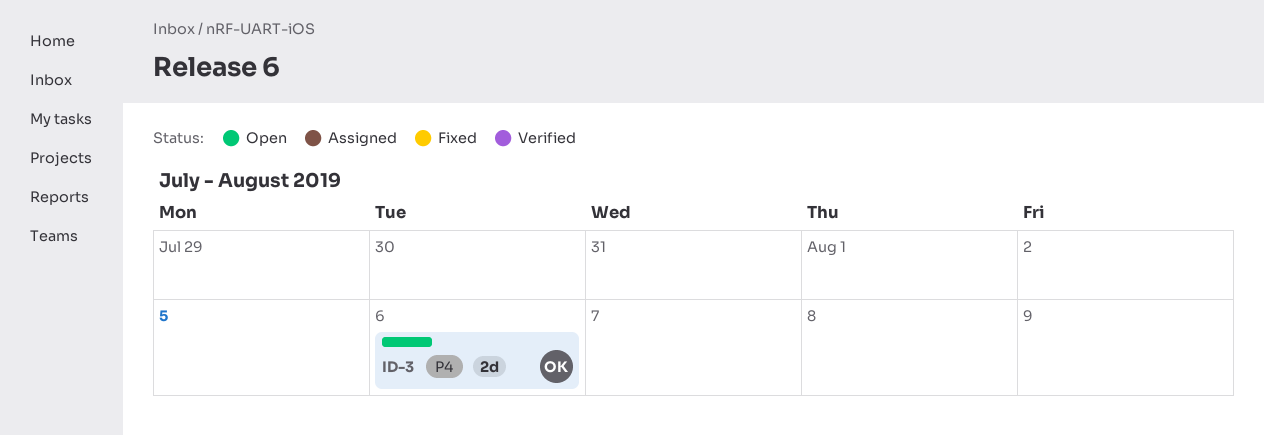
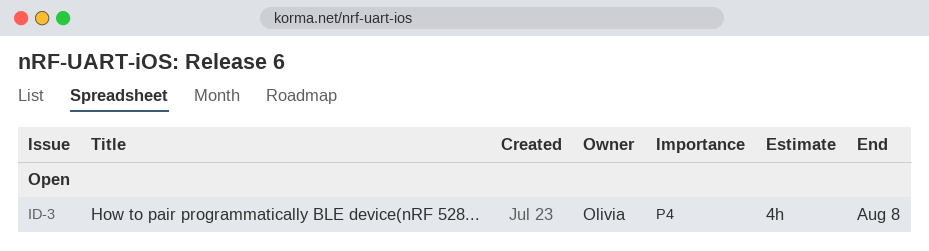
ID-3, estimate: 2d -> 4h
ID-3, due: Aug 6 -> Aug 8

